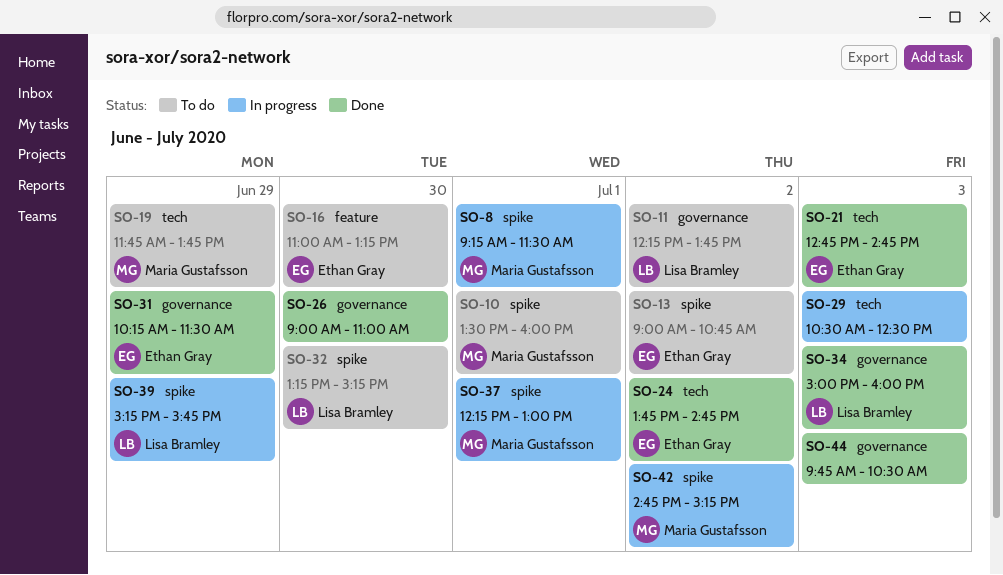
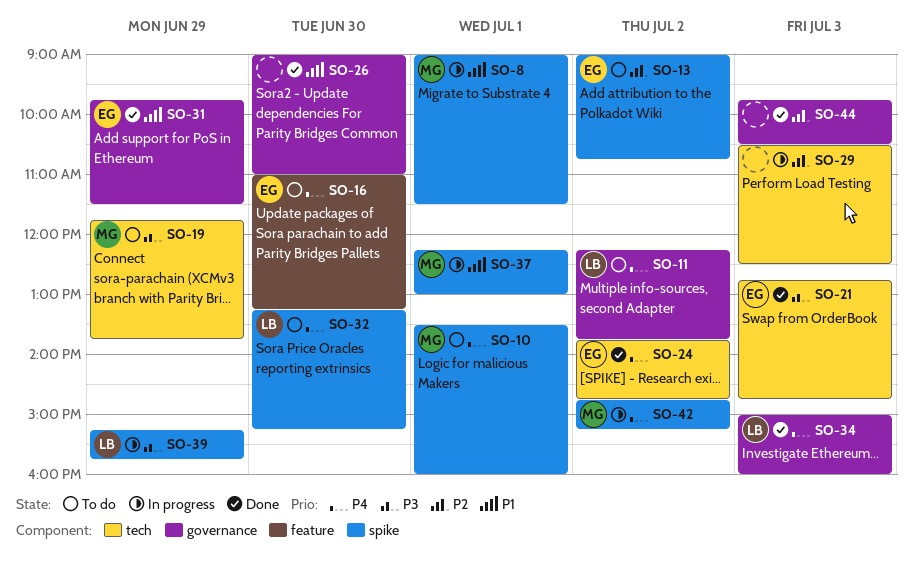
SO-8, begins: 09:15 -> 09:00
SO-31, begins: 10:15 -> 09:45

